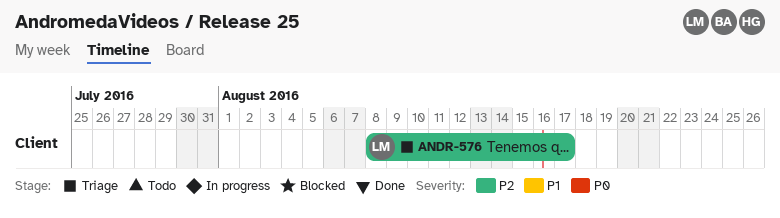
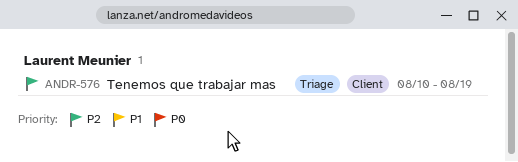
ANDR-576, start: Aug 8 -> Aug 10
ANDR-576, due: Aug 17 -> Aug 19

